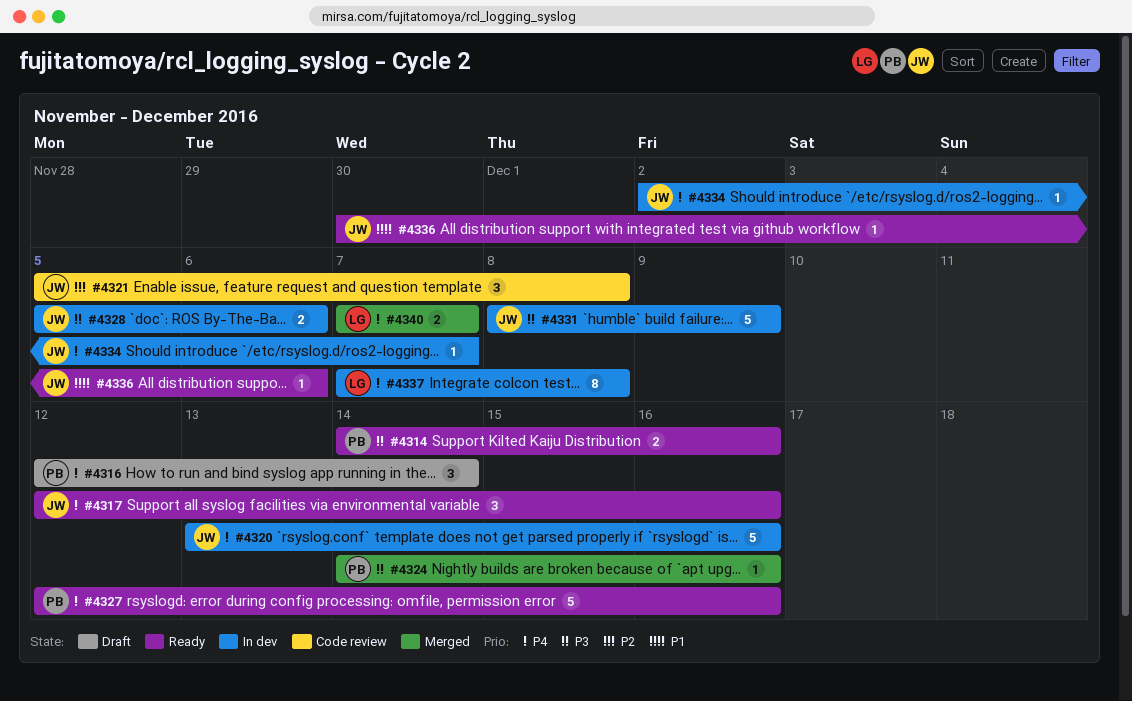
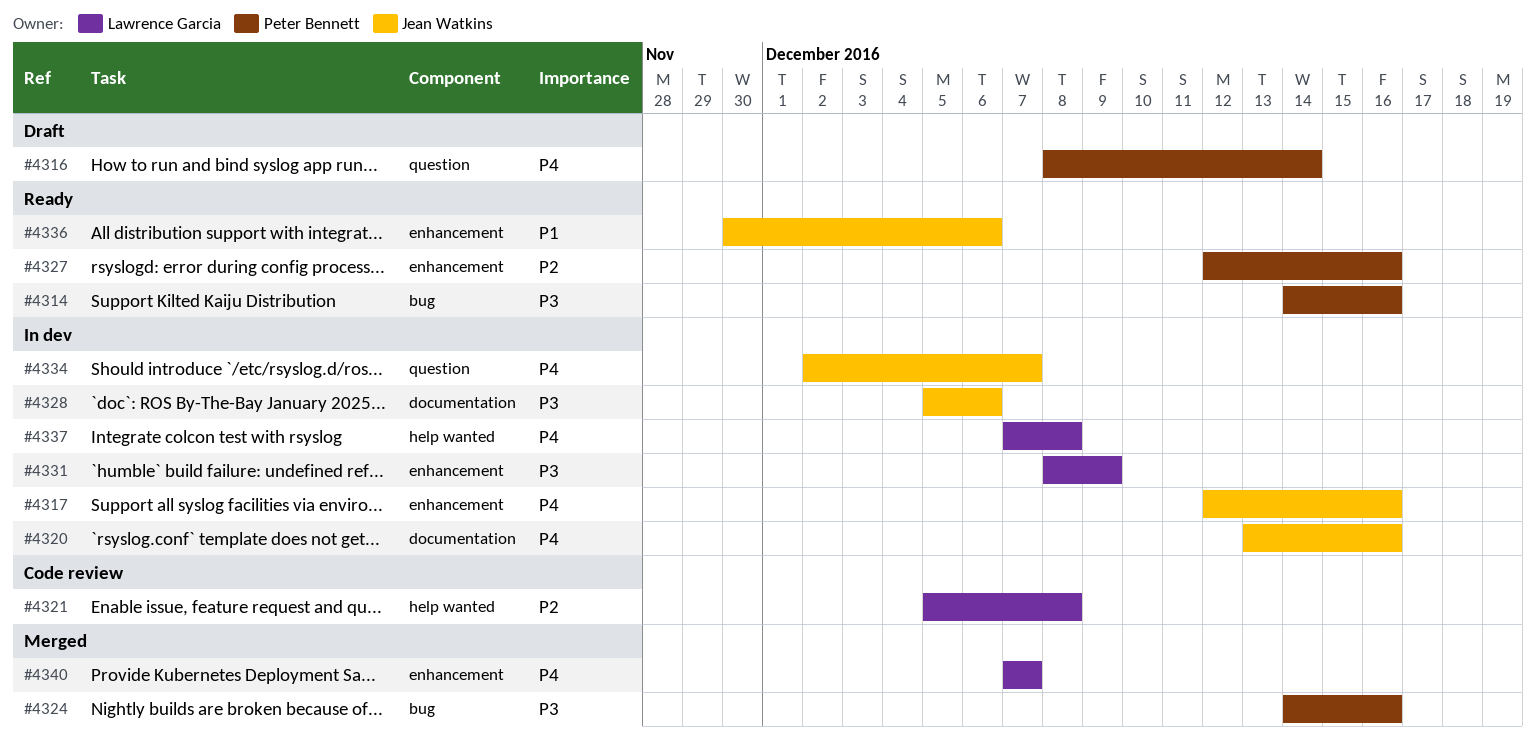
#4316, start: Dec 12 -> Dec 8
#4317, status: Ready -> In dev
#4321, owner: Jean Watkins -> Lawrence Garcia
#4327, priority: P4 -> P2
#4331, owner: Jean Watkins -> Lawrence Garcia

